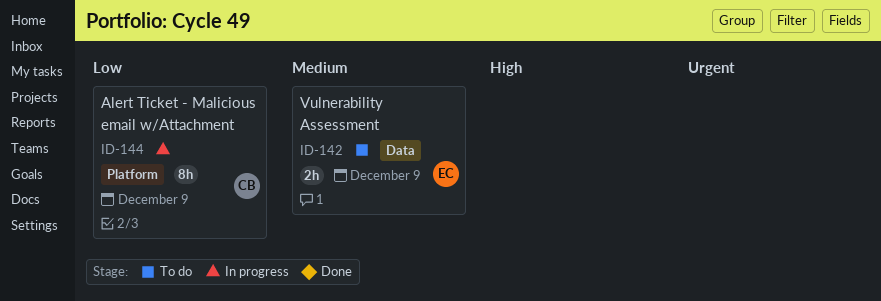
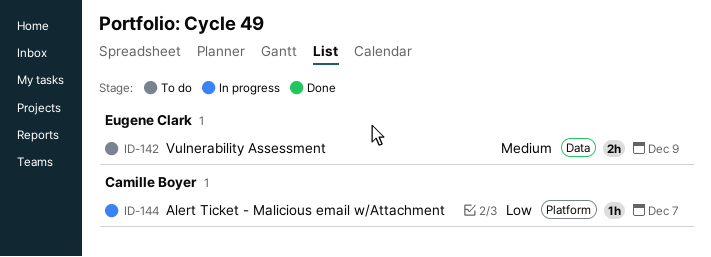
ID-144, estimate: 8h -> 1h
ID-144, due: Dec 9 -> Dec 7

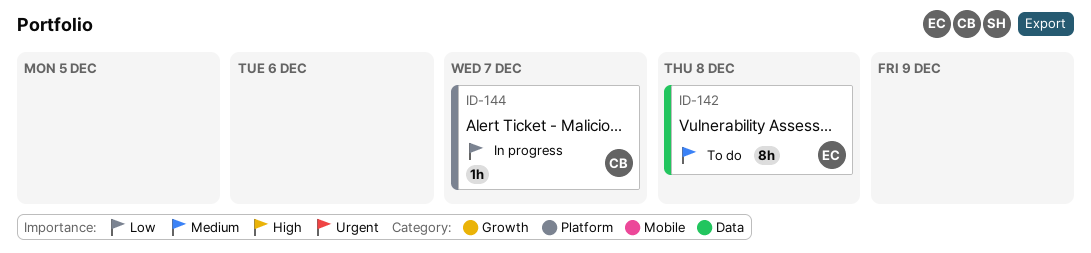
ID-142, estimate: 2h -> 8h
ID-142, due: Dec 9 -> Dec 8

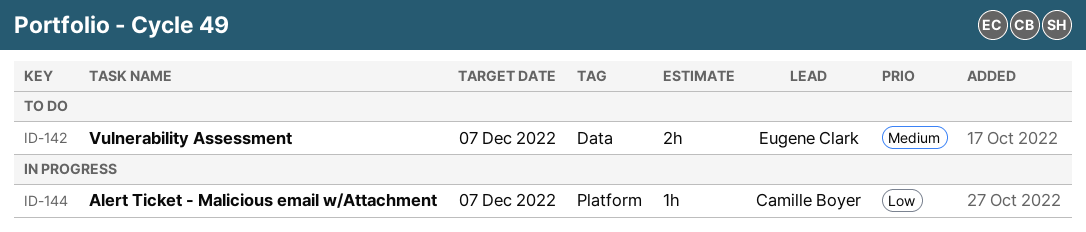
ID-142, estimate: 8h -> 2h
ID-142, due: Dec 8 -> Dec 7

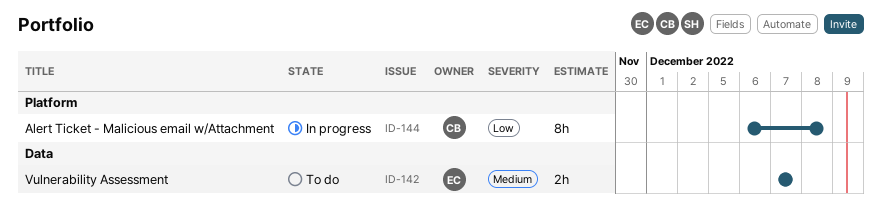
ID-144, estimate: 1h -> 8h
ID-144, due: Dec 7 -> Dec 8

